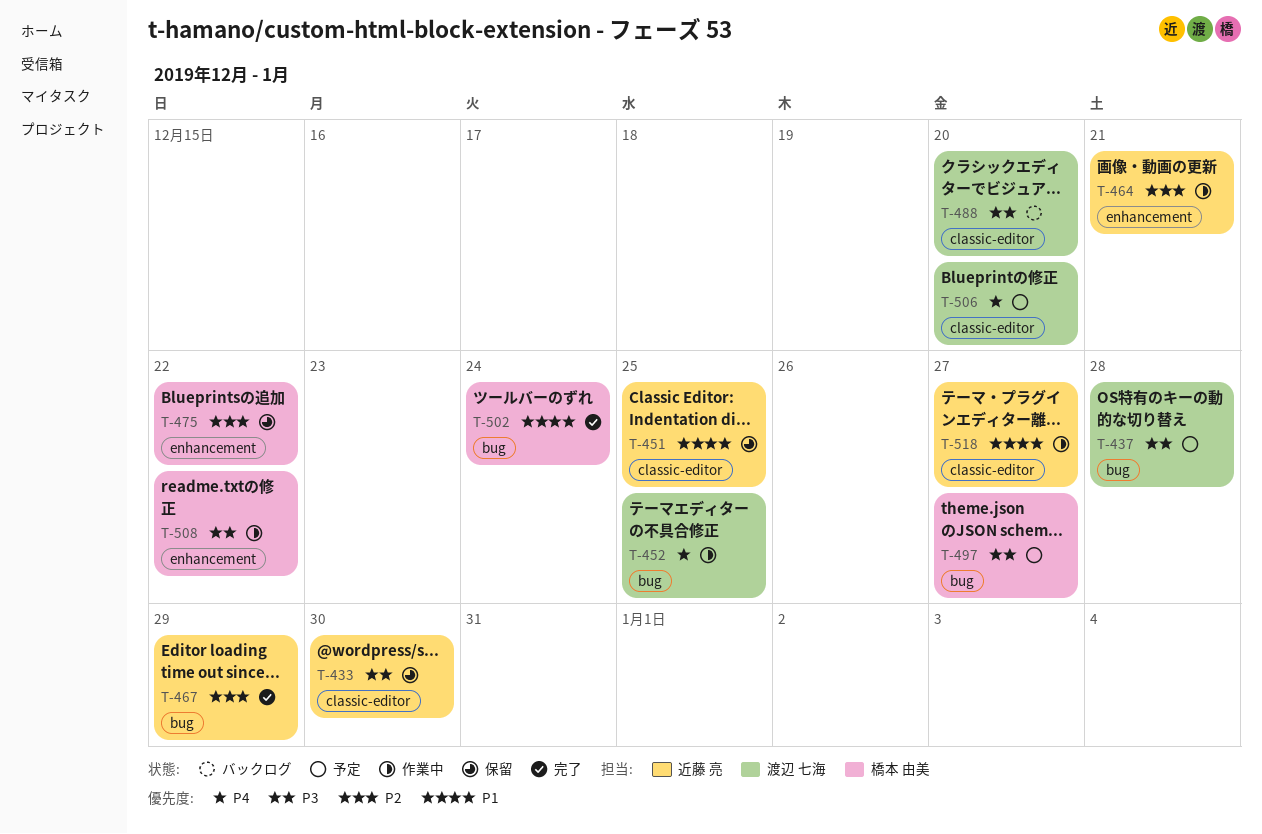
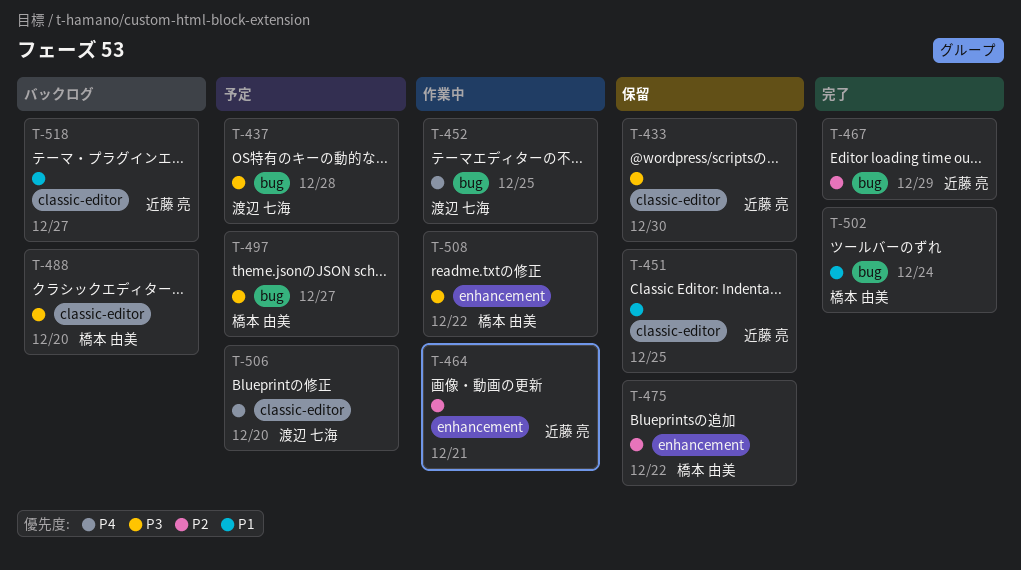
T-488, owner: 渡辺 七海 -> 橋本 由美
T-518, status: 作業中 -> バックログ

